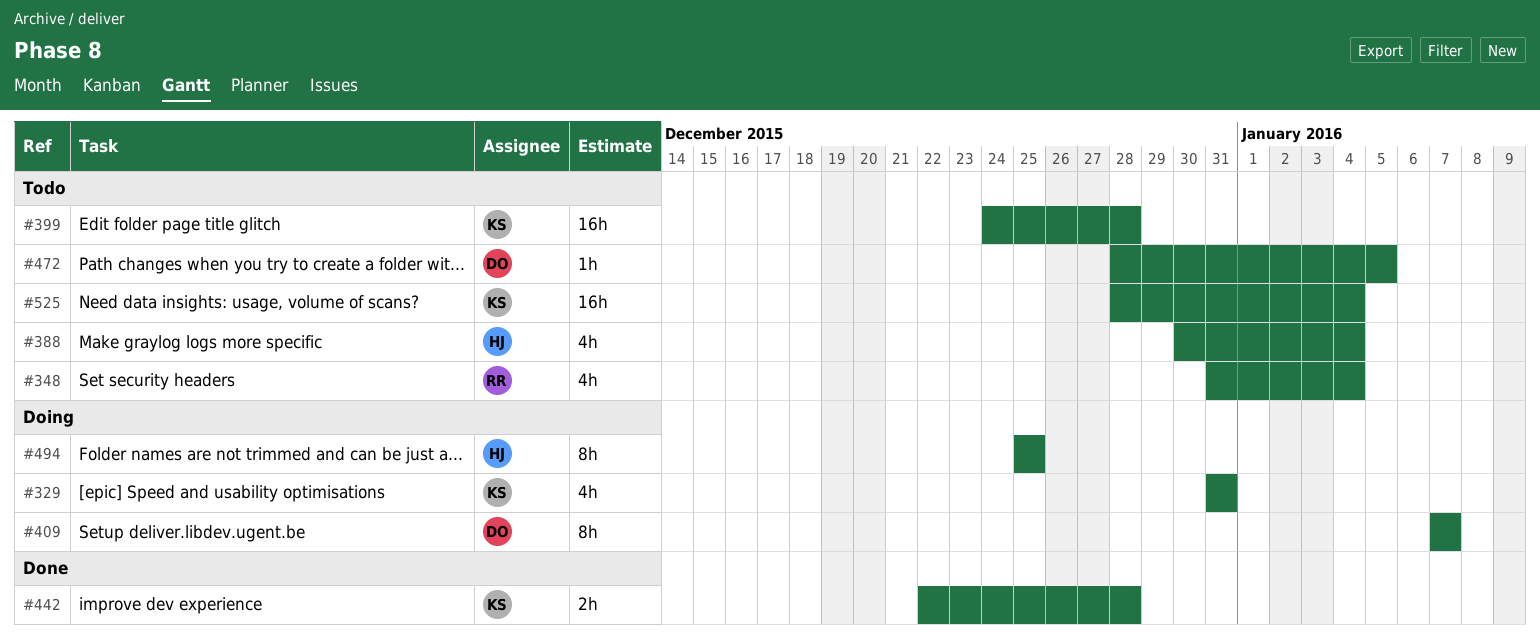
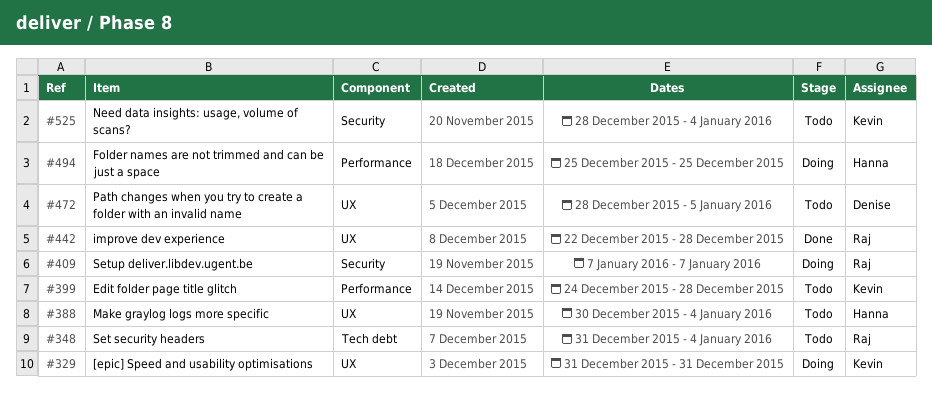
#409, owner: Denise -> Raj
#442, owner: Kevin -> Raj

